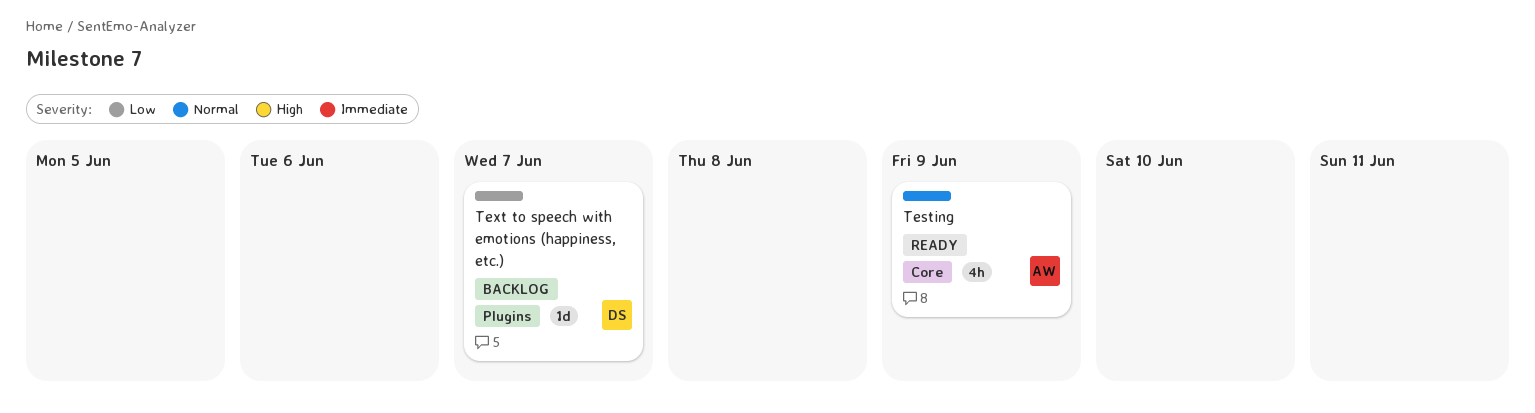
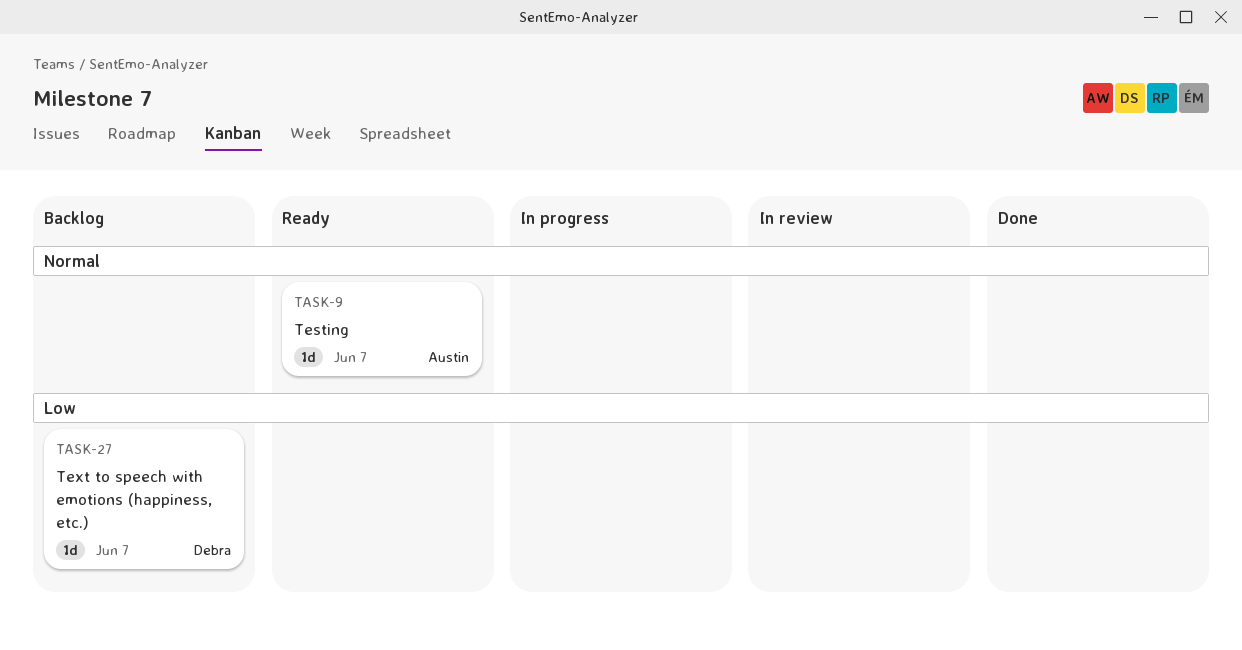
Testing, estimate: 4h -> 1d
Testing, due: Jun 9 -> Jun 7

